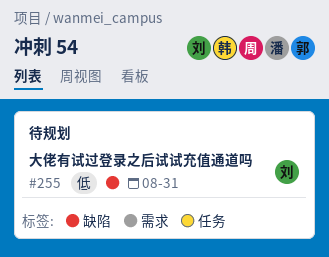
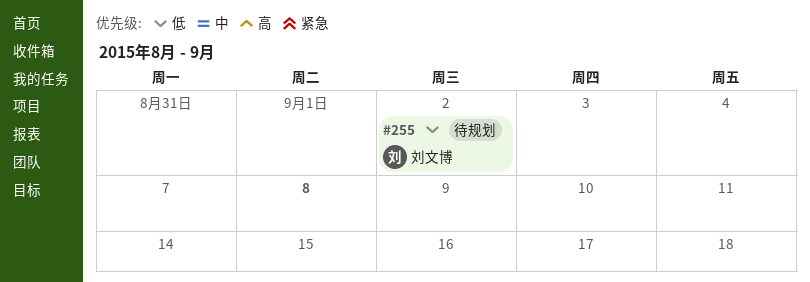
#255, due: Aug 31 -> Sep 2

